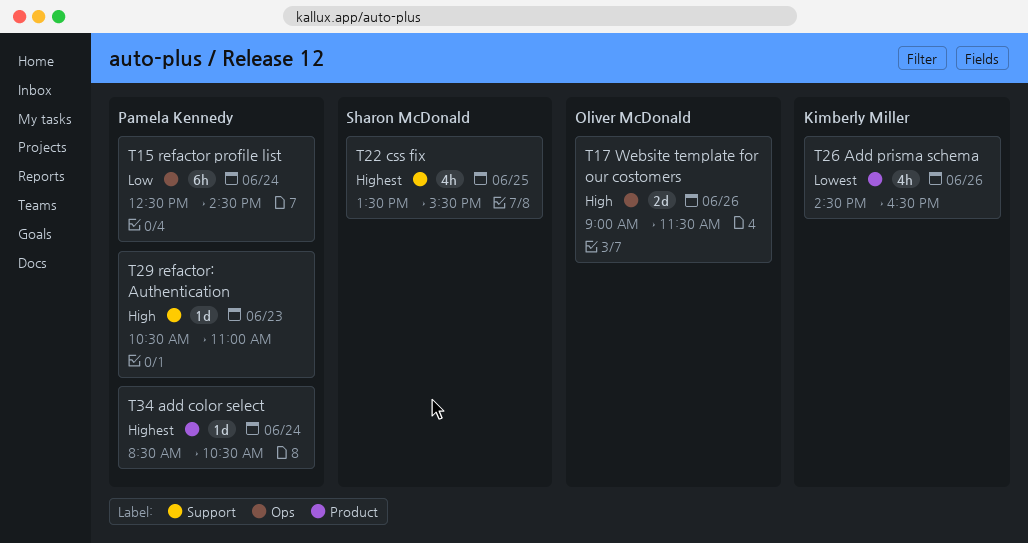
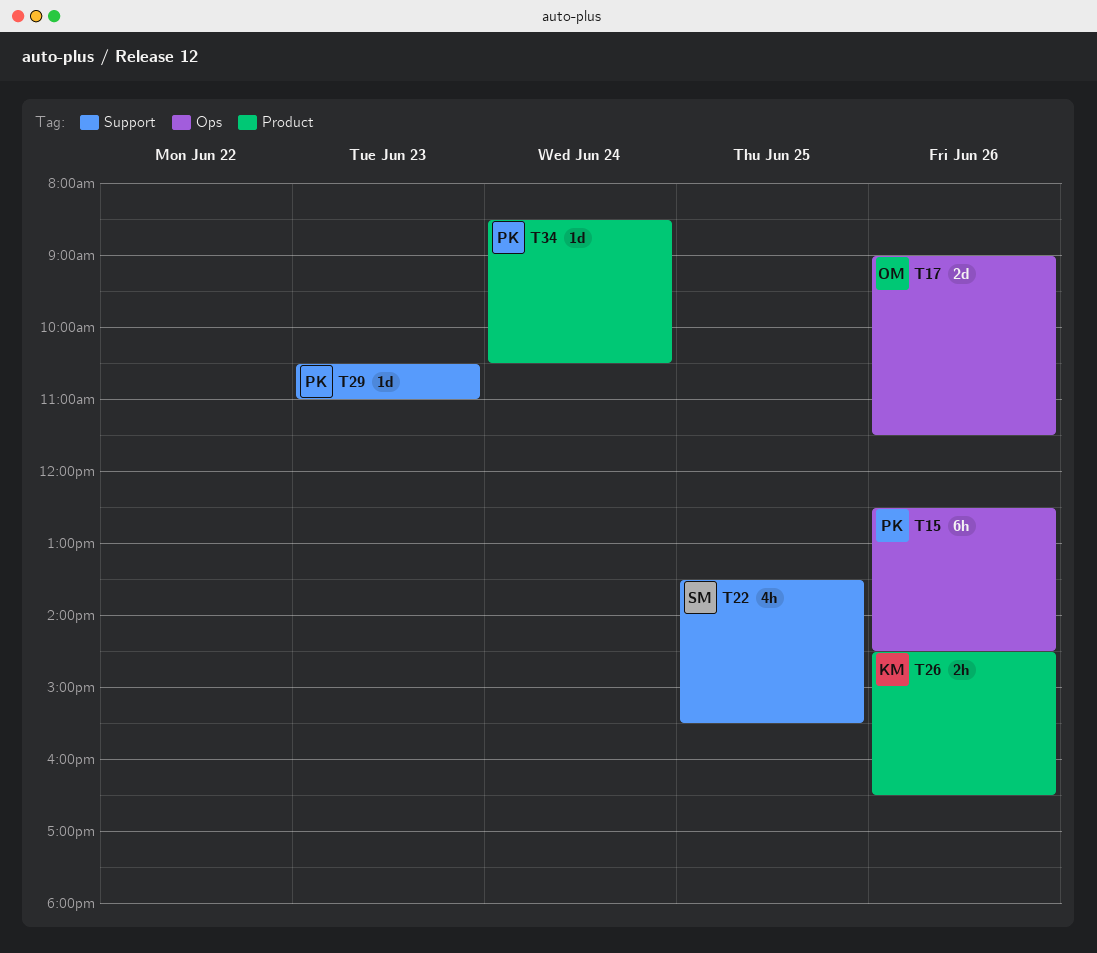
T15, day: Jun 24 -> Jun 26
T26, estimate: 4h -> 2h

